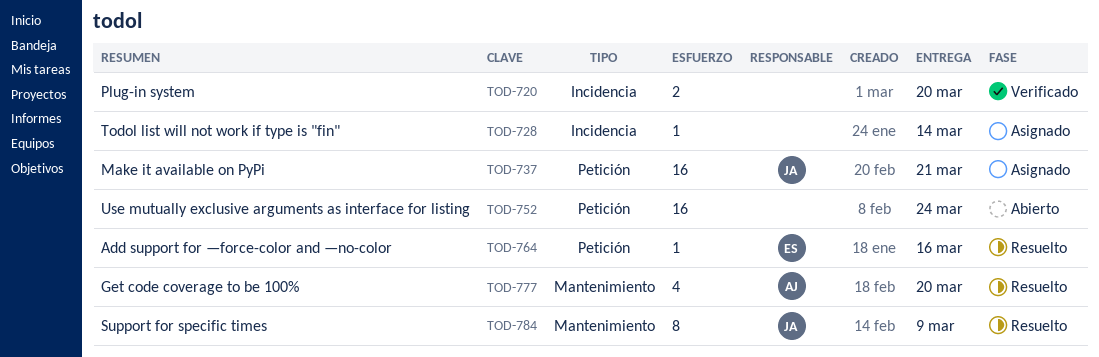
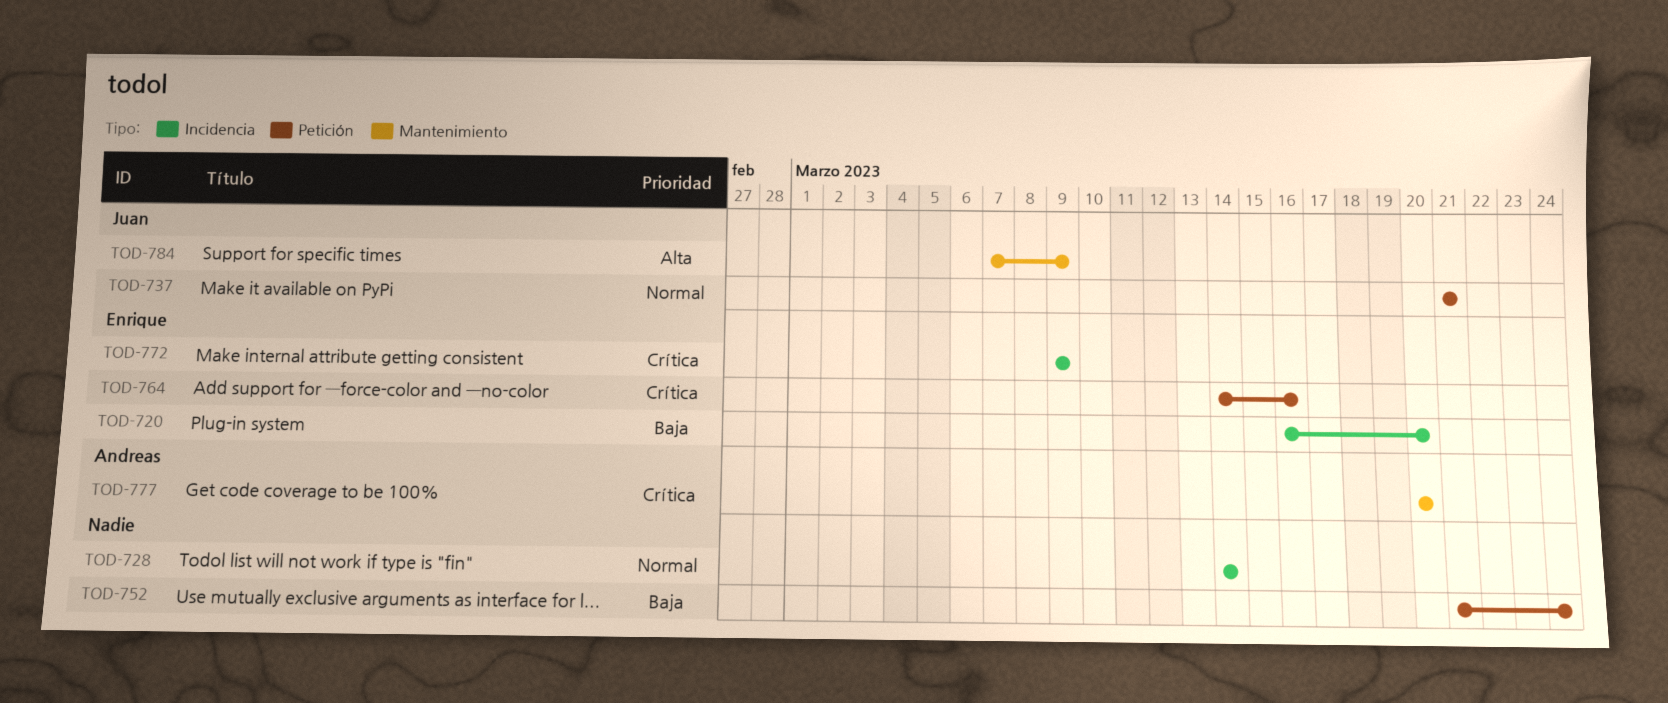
TOD-720, owner: none -> Enrique
TOD-772: none -> present

